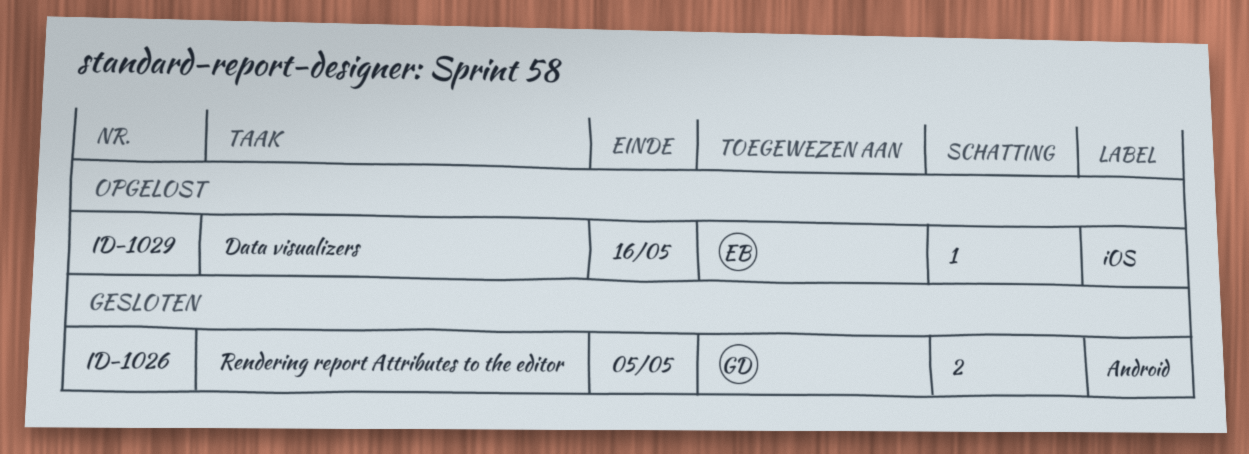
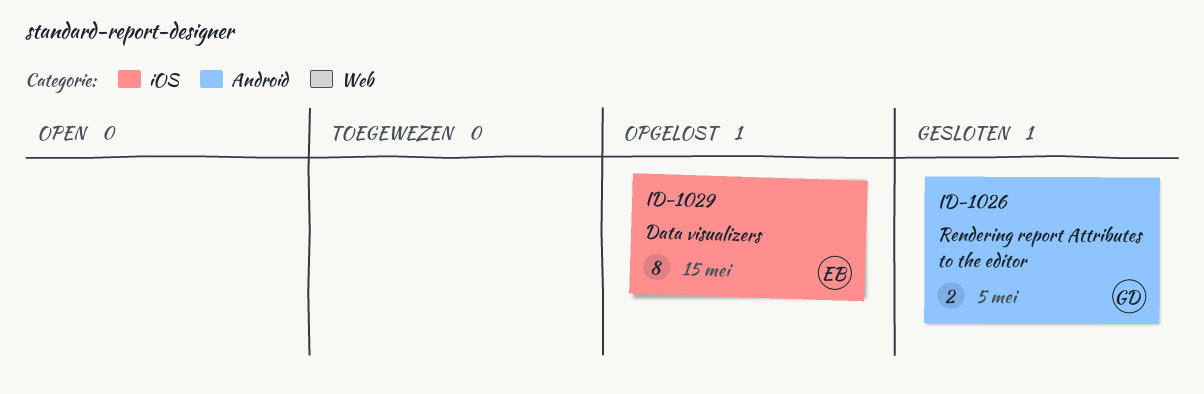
ID-1029, estimate: 1 -> 8
ID-1029, due: May 16 -> May 15

